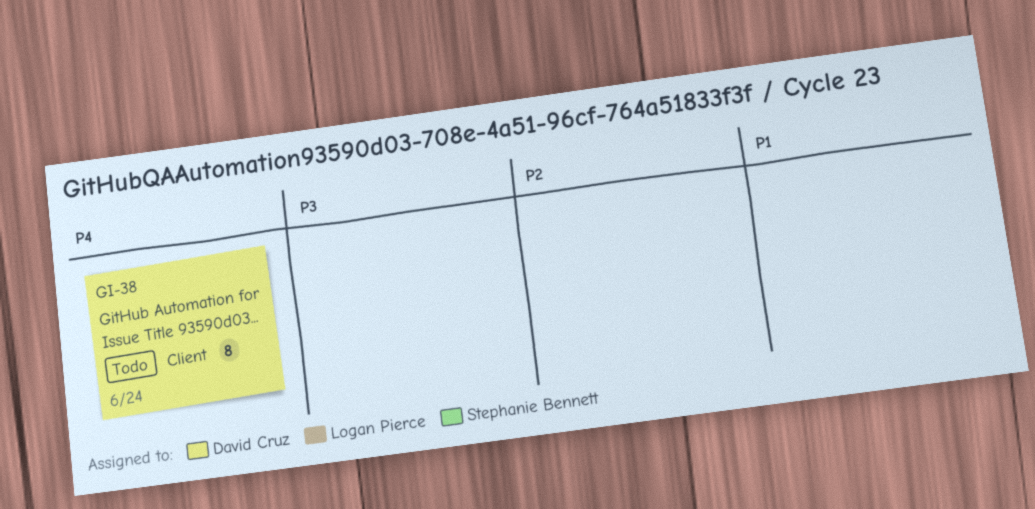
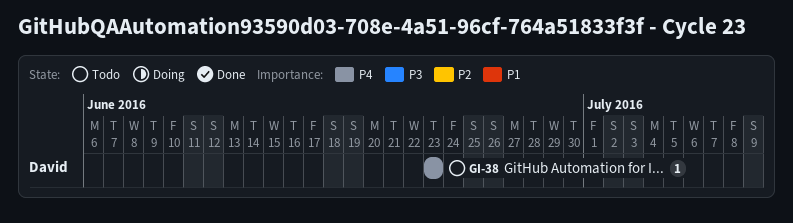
GI-38, estimate: 8 -> 1
GI-38, due: Jun 24 -> Jun 23

